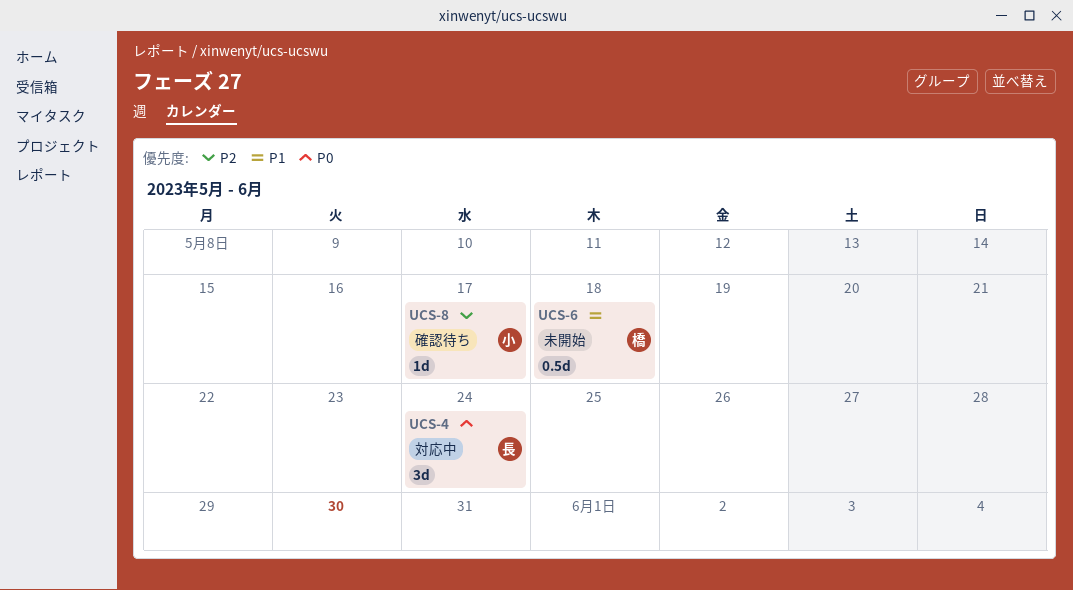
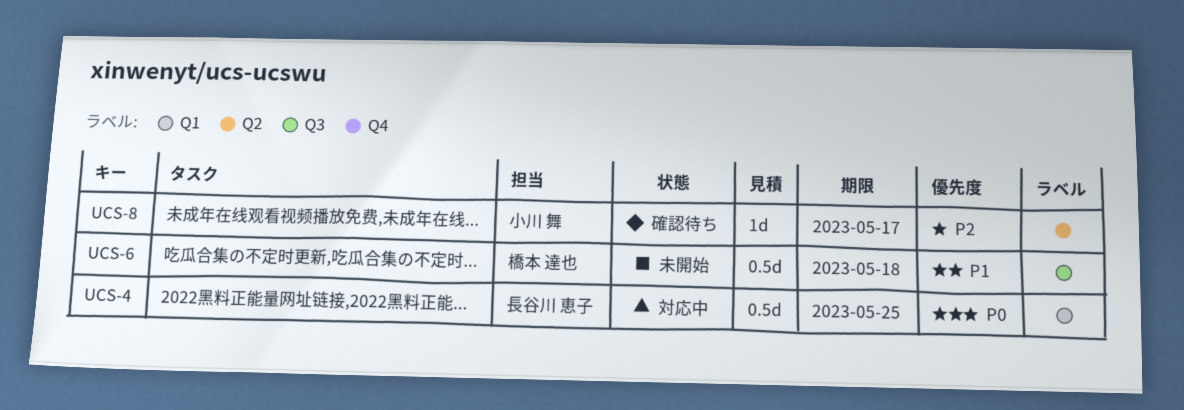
UCS-4, estimate: 3d -> 0.5d
UCS-4, due: May 24 -> May 25

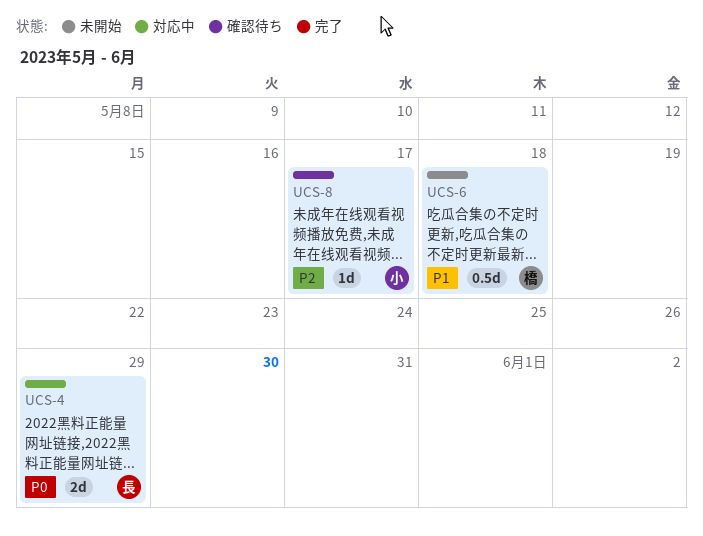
UCS-4, estimate: 0.5d -> 2d
UCS-4, due: May 25 -> May 29

